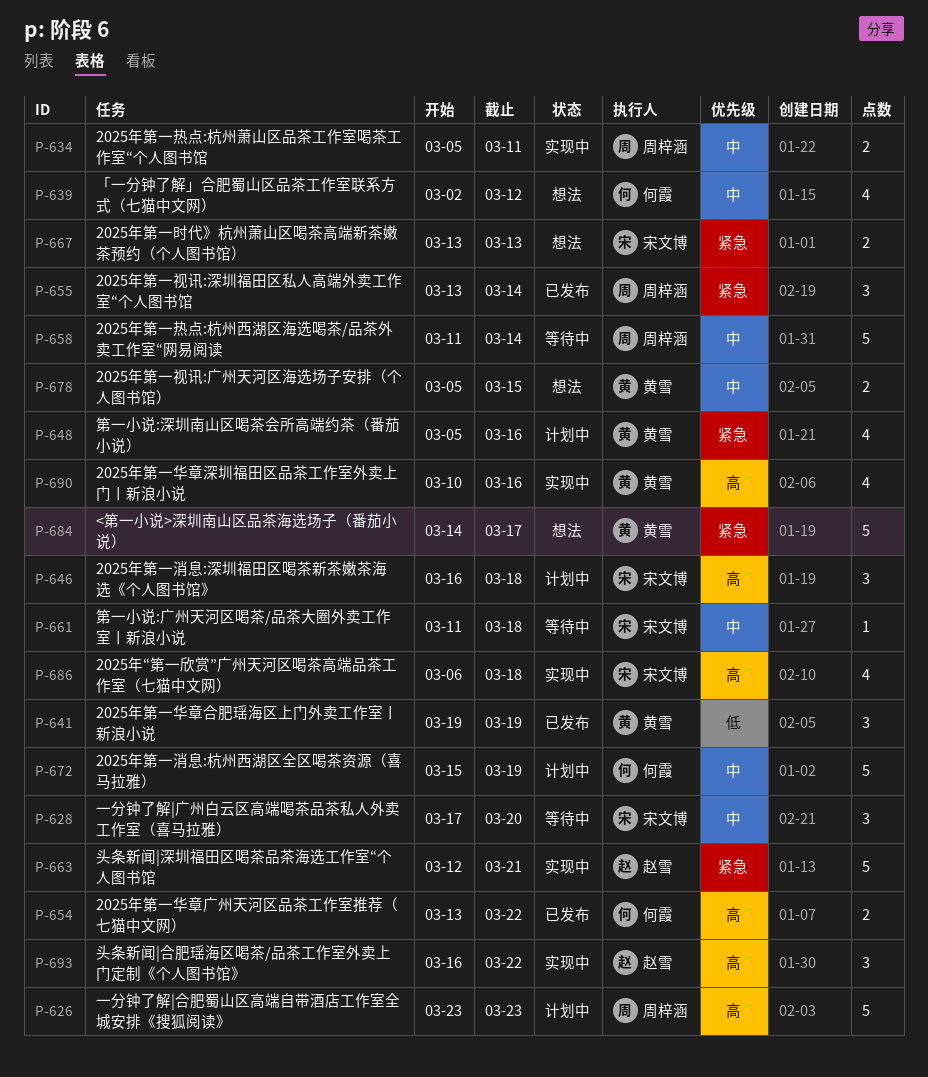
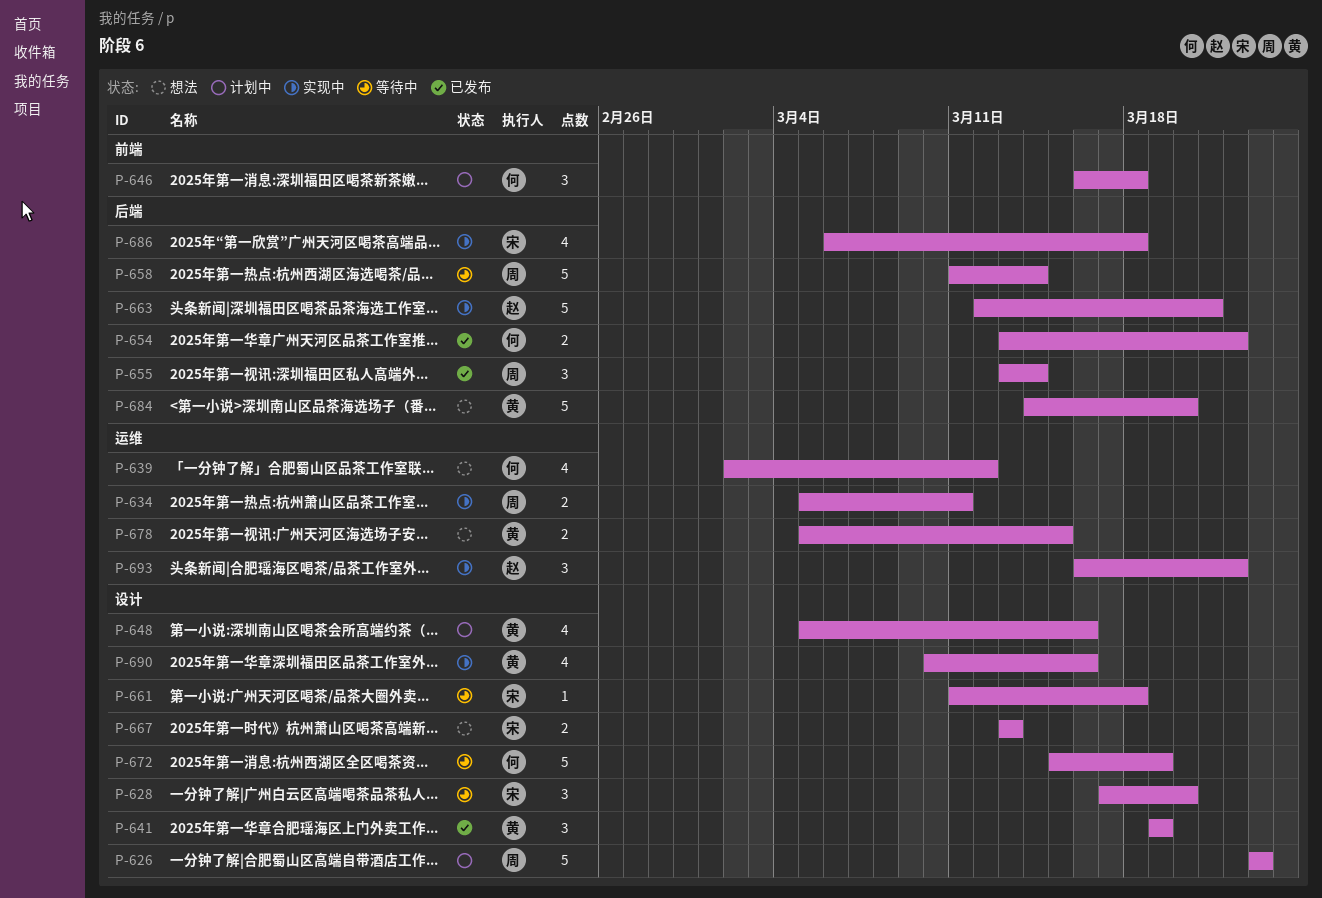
P-646, owner: 宋文博 -> 何霞
P-672, status: 计划中 -> 等待中
P-684, due: Mar 17 -> Mar 20

